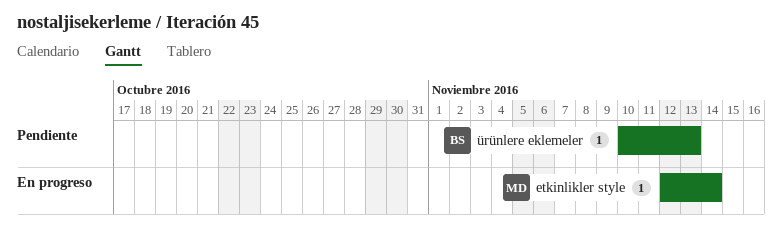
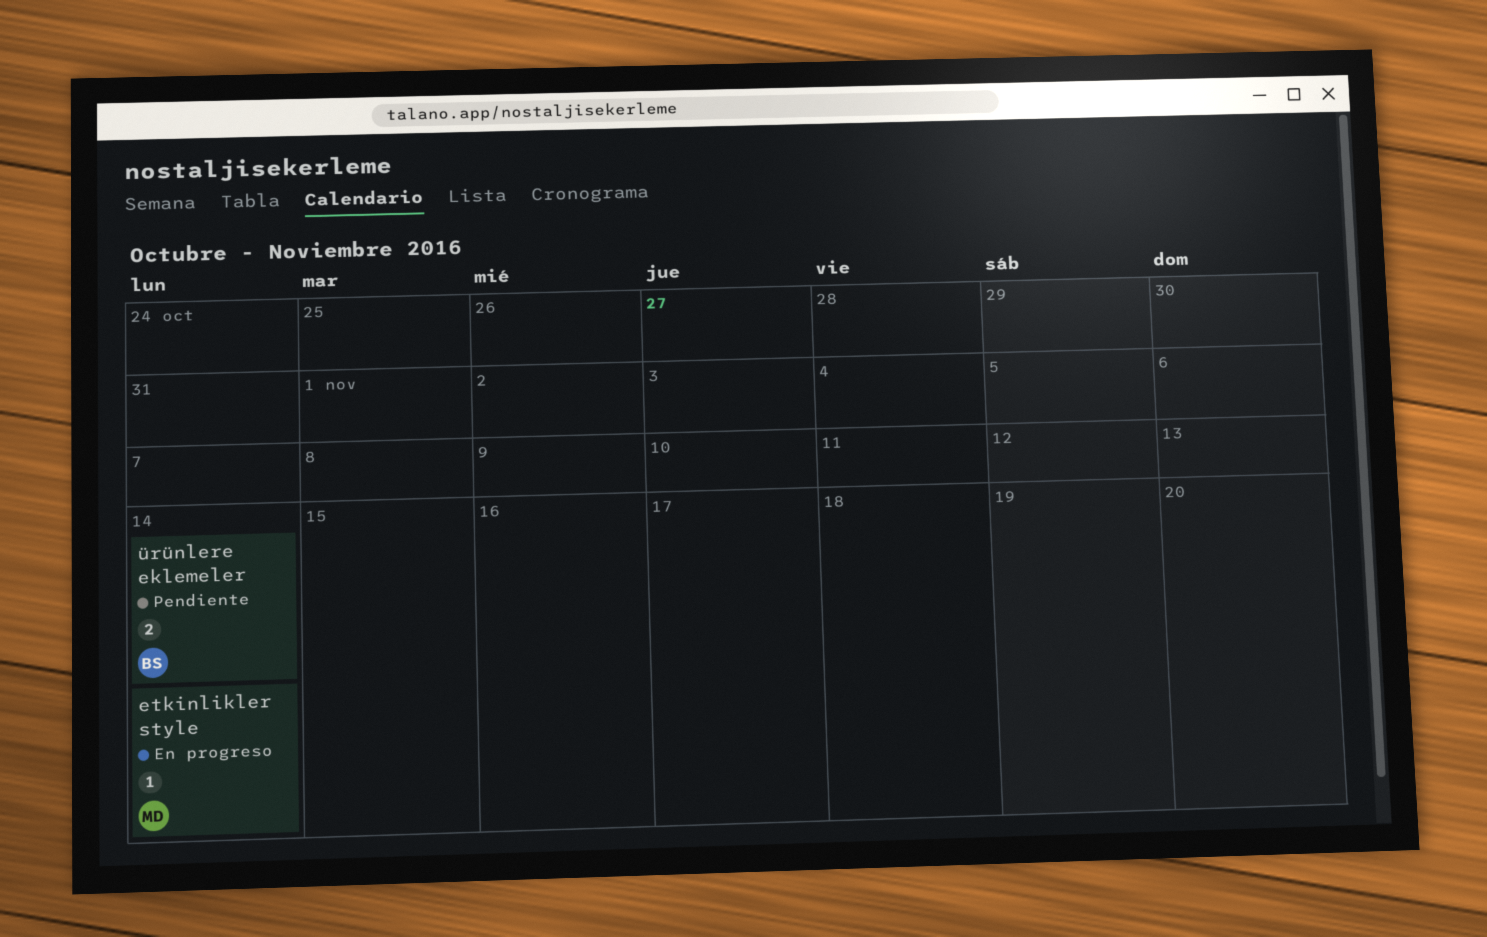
ürünlere eklemeler, estimate: 1 -> 2
ürünlere eklemeler, due: Nov 13 -> Nov 14

